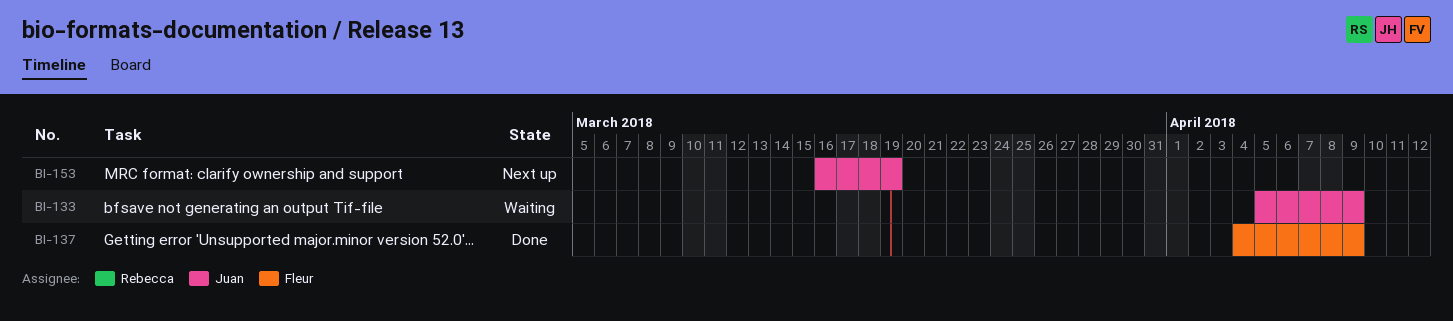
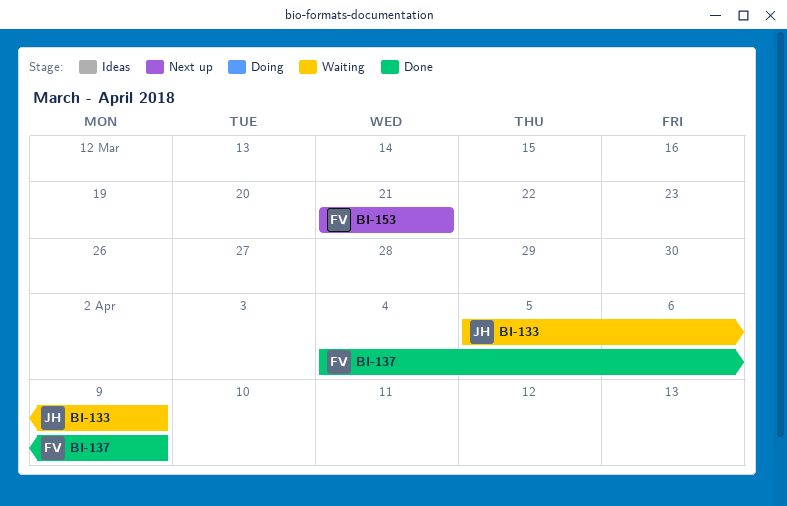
BI-153, owner: Juan -> Fleur
BI-153, start: Mar 16 -> Mar 21
BI-153, due: Mar 19 -> Mar 21

